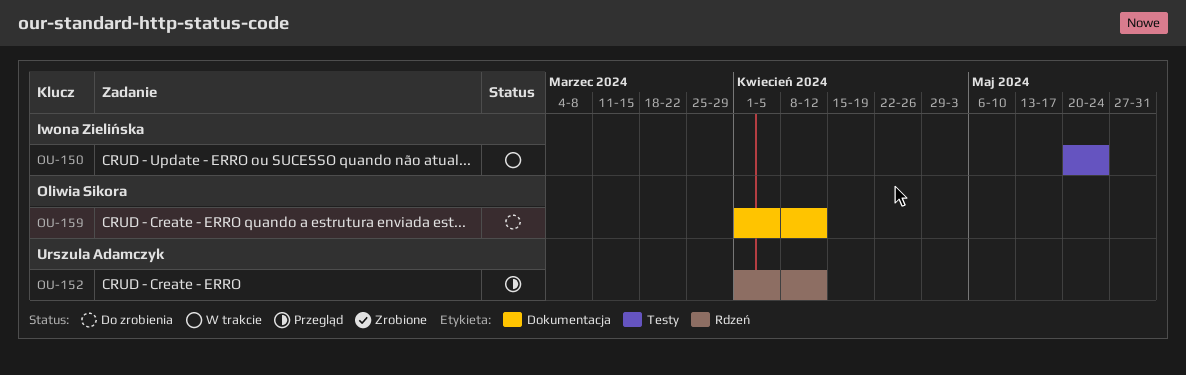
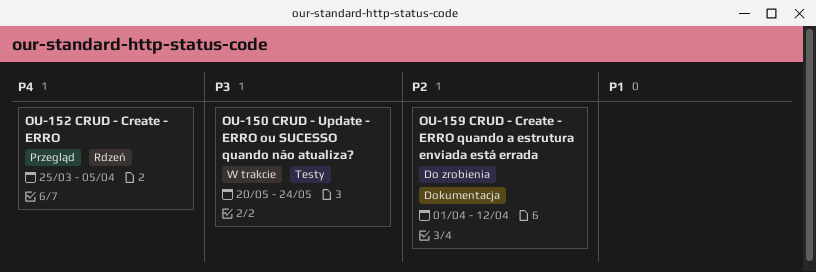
OU-152, start: Apr 1 -> Mar 25
OU-152, due: Apr 12 -> Apr 5

